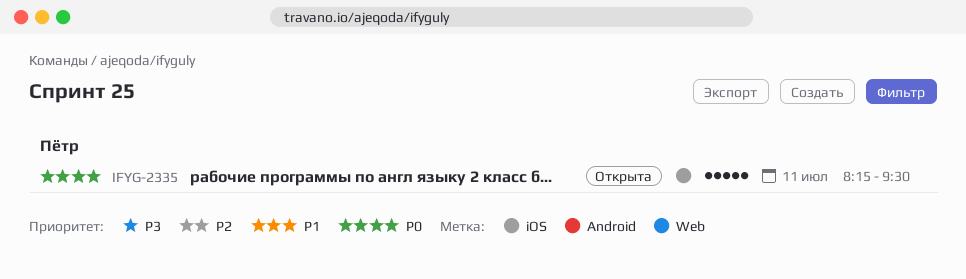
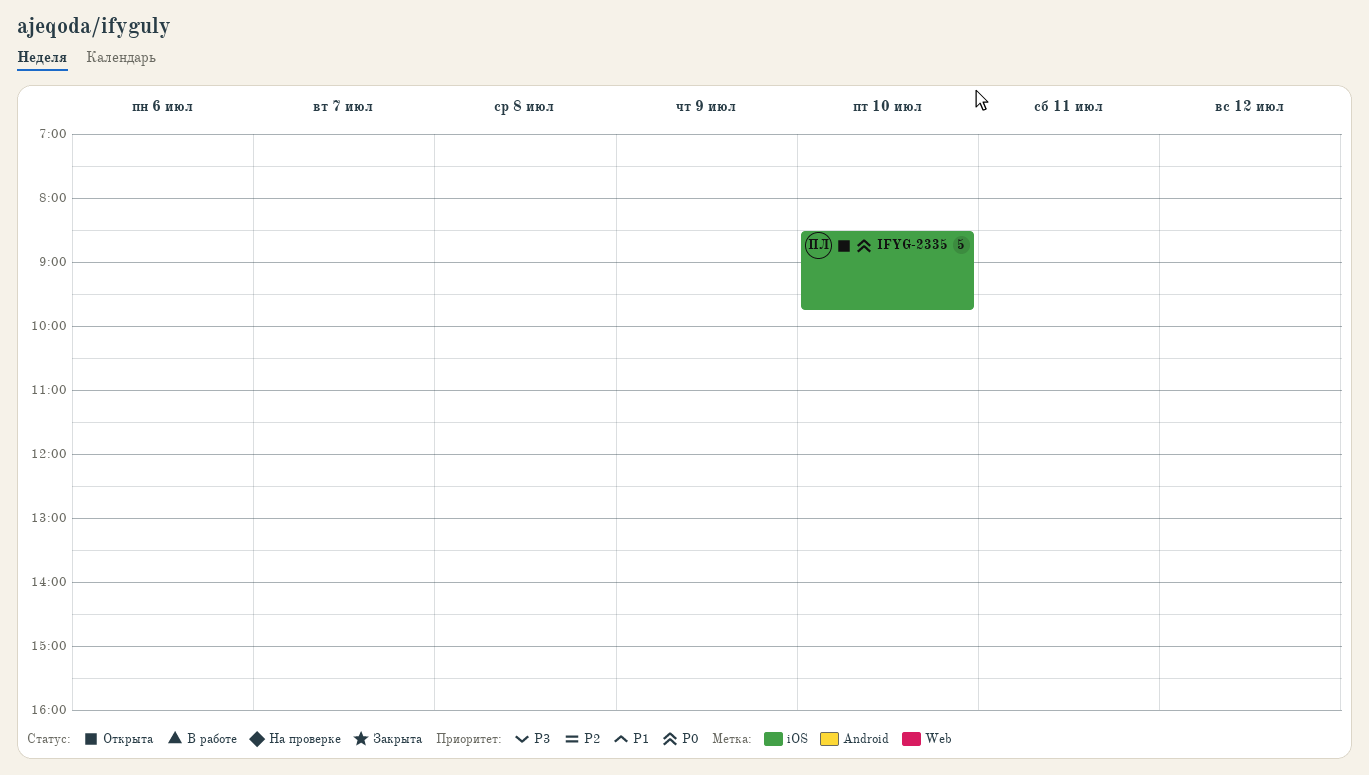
IFYG-2335, day: Jul 11 -> Jul 10
IFYG-2335, begins: 08:15 -> 08:30
IFYG-2335, ends: 09:30 -> 09:45

